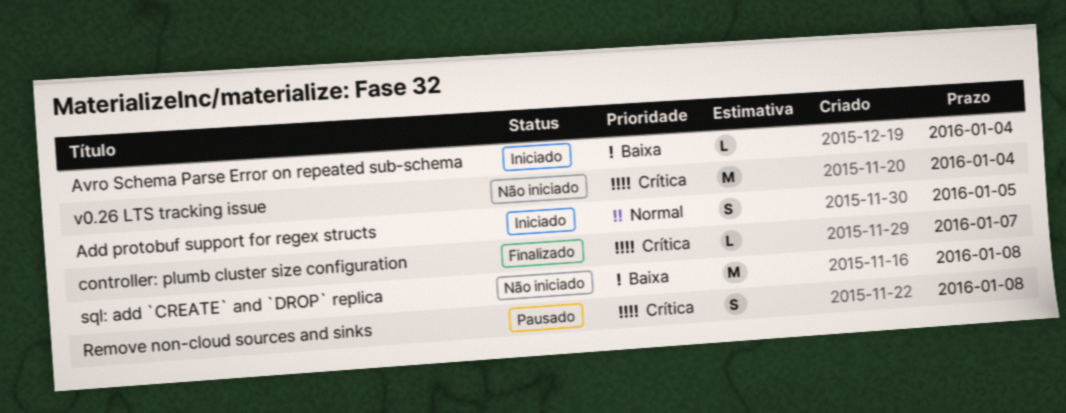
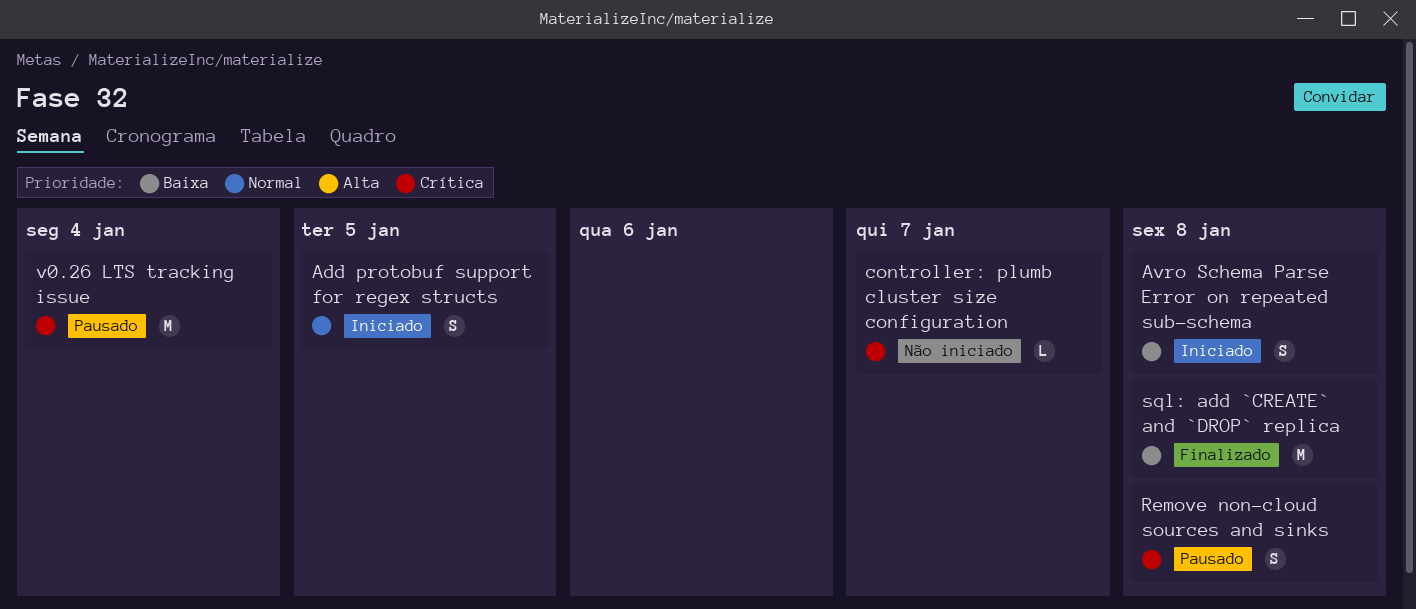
Avro Schema Parse Error on repeated sub-schema, estimate: L -> S
Avro Schema Parse Error on repeated sub-schema, due: Jan 4 -> Jan 8
controller: plumb cluster size configuration, status: Finalizado -> Não iniciado
sql: add `CREATE` and `DROP` replica, status: Não iniciado -> Finalizado
v0.26 LTS tracking issue, status: Não iniciado -> Pausado

